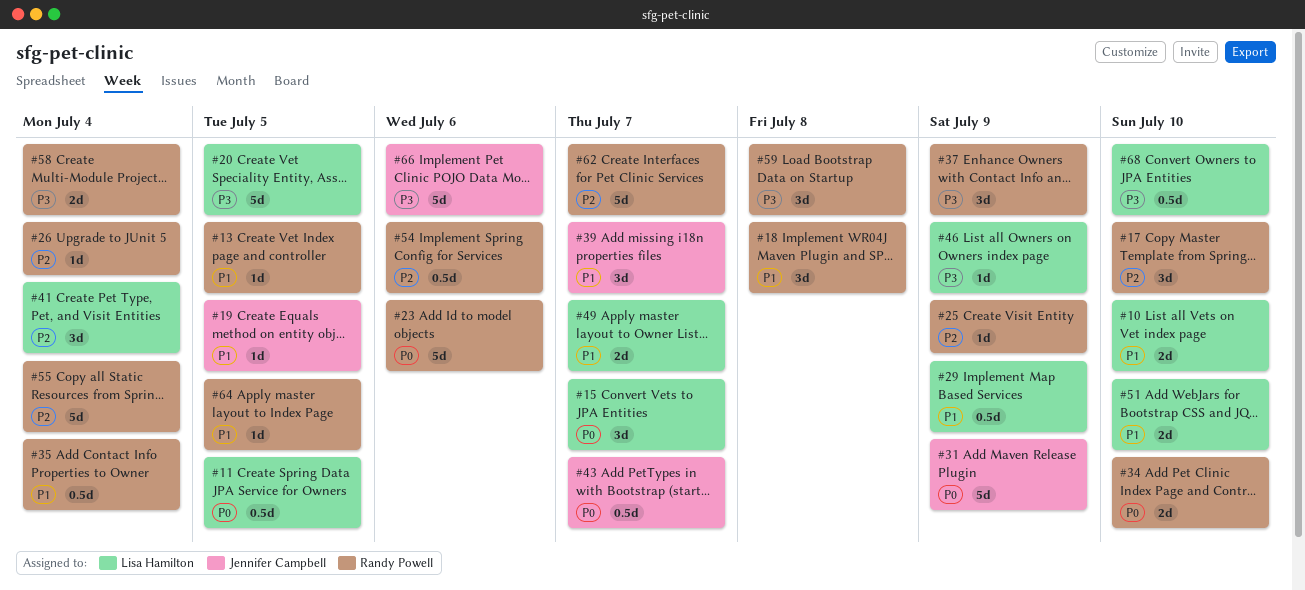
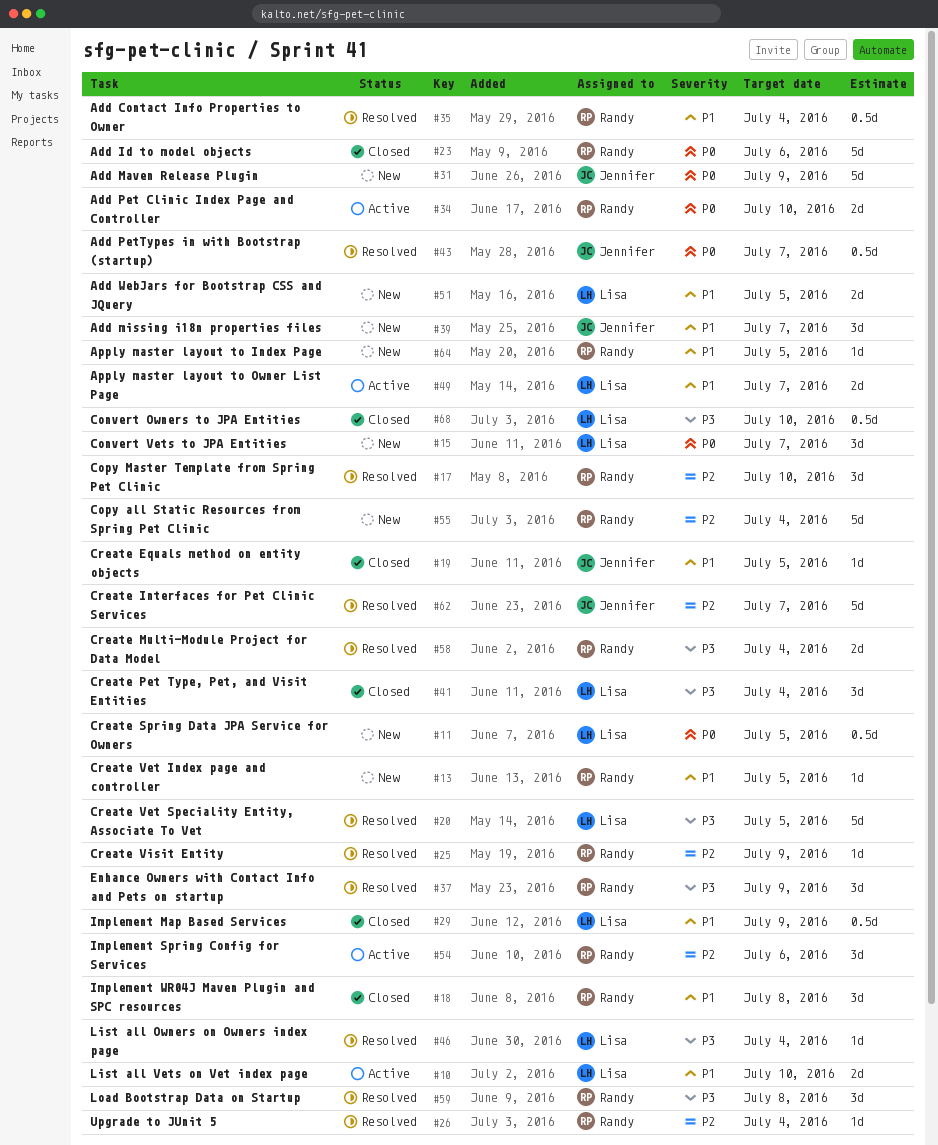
#41, priority: P2 -> P3
#46, due: Jul 9 -> Jul 4
#51, due: Jul 10 -> Jul 5
#54, estimate: 0.5d -> 3d
#62, owner: Randy Powell -> Jennifer Campbell
#66: present -> none

